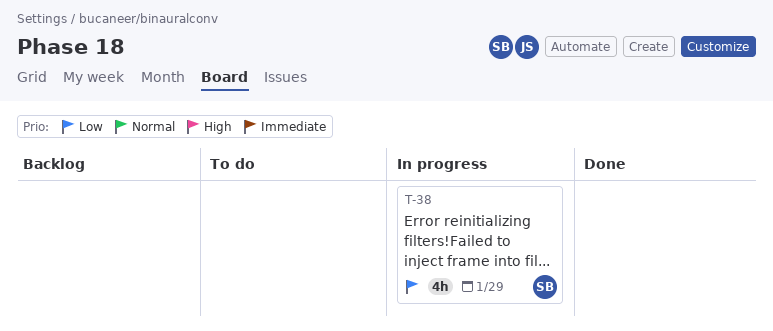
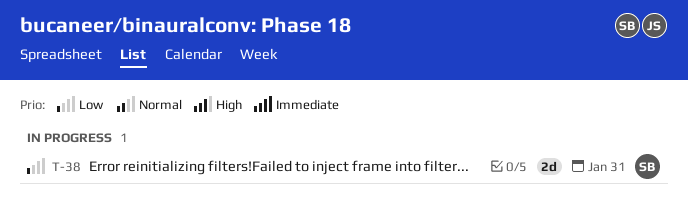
T-38, estimate: 4h -> 2d
T-38, due: Jan 29 -> Jan 31

